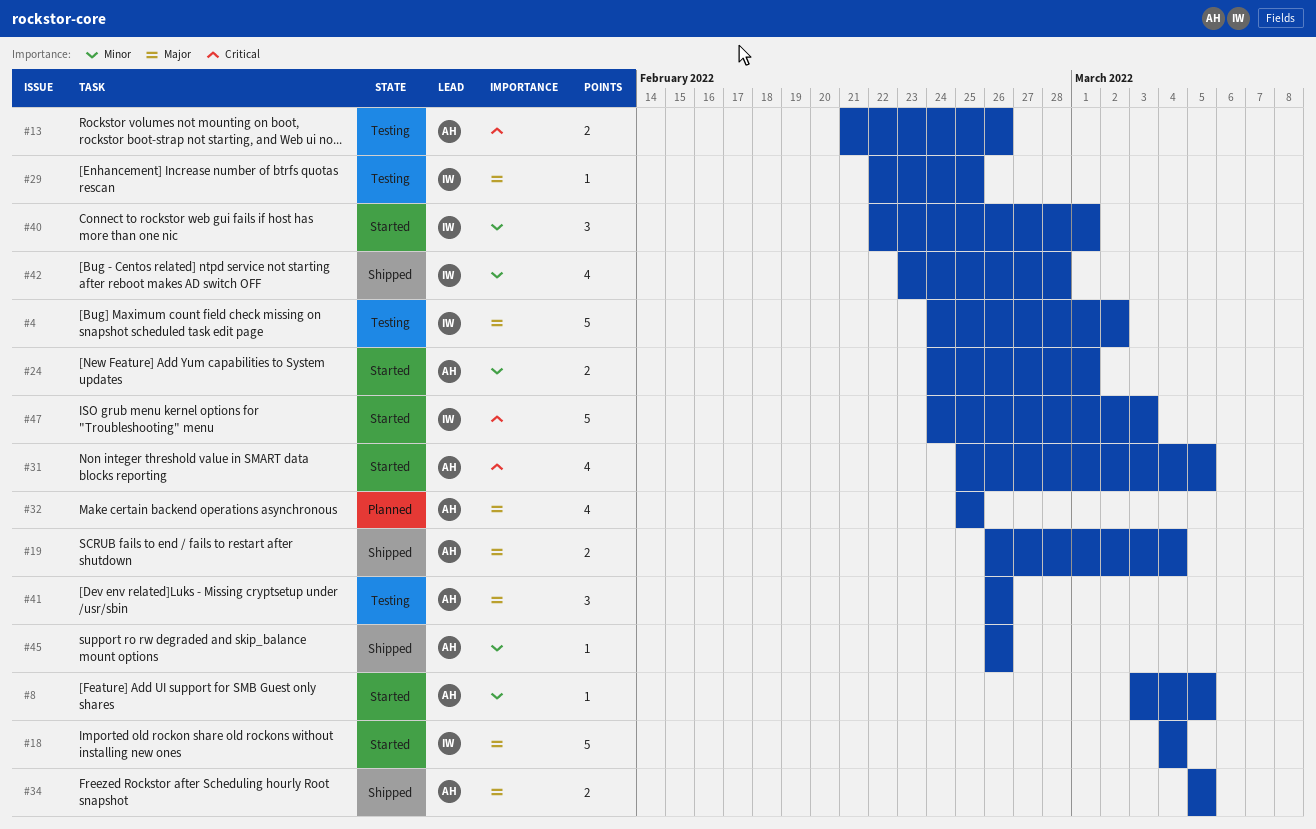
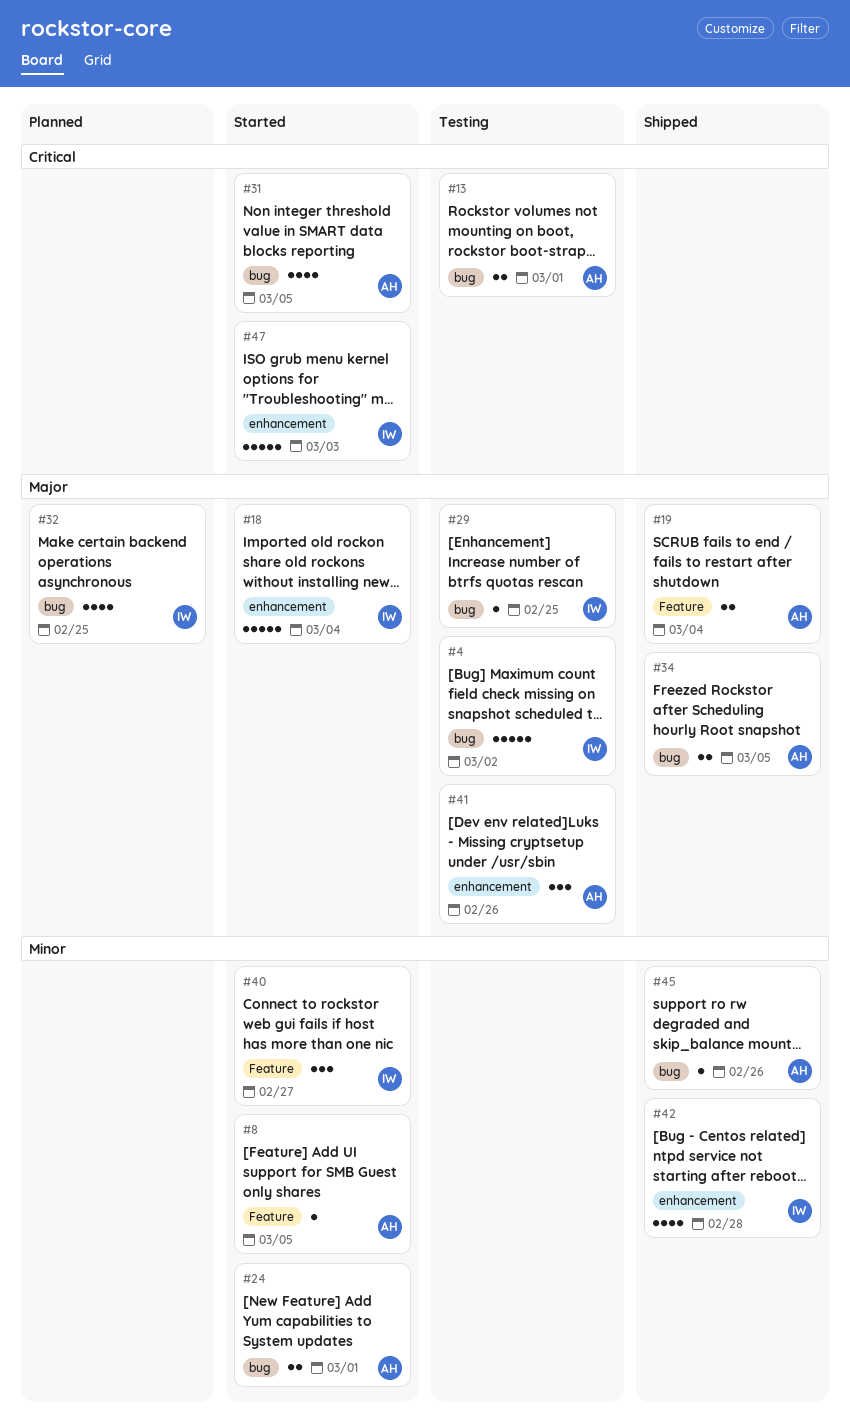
#13, due: Feb 26 -> Mar 1
#32, owner: AH -> IW
#40, due: Mar 1 -> Feb 27

